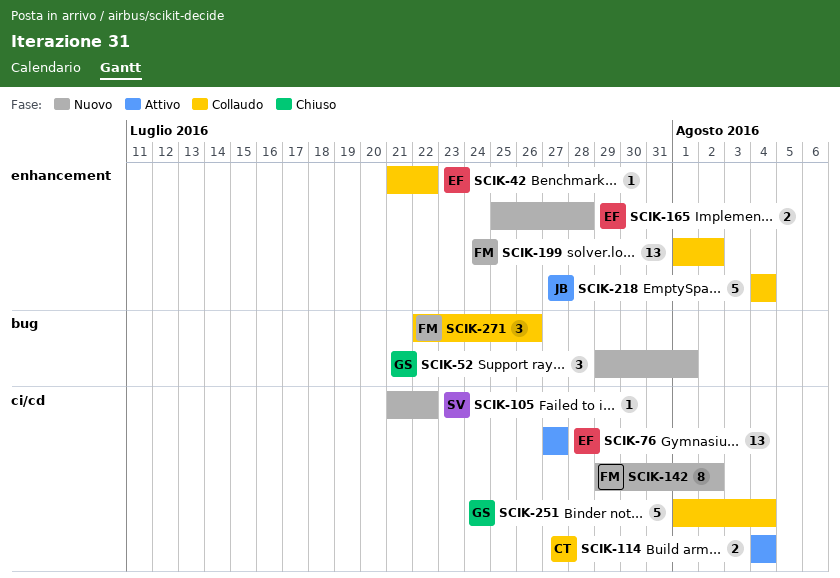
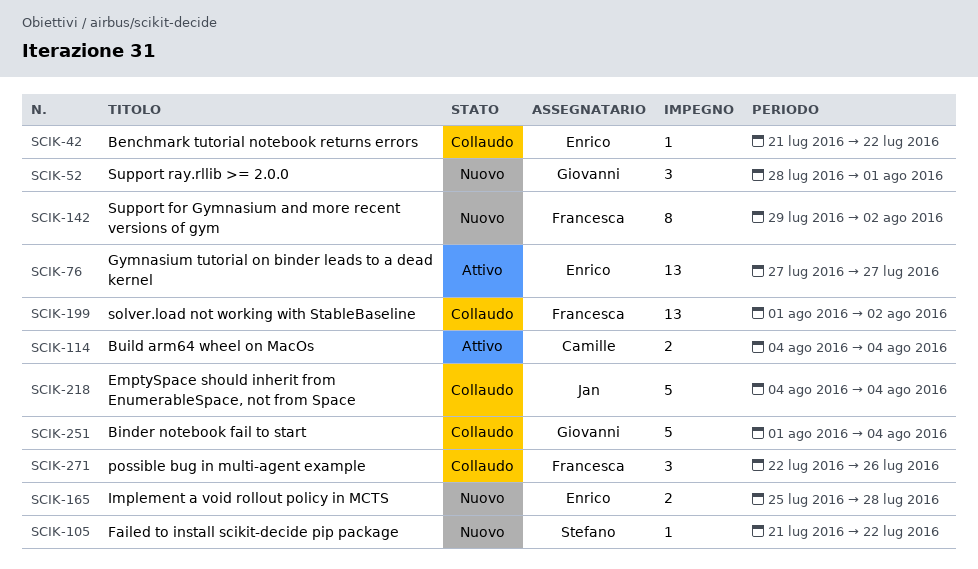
SCIK-52, start: Jul 29 -> Jul 28

